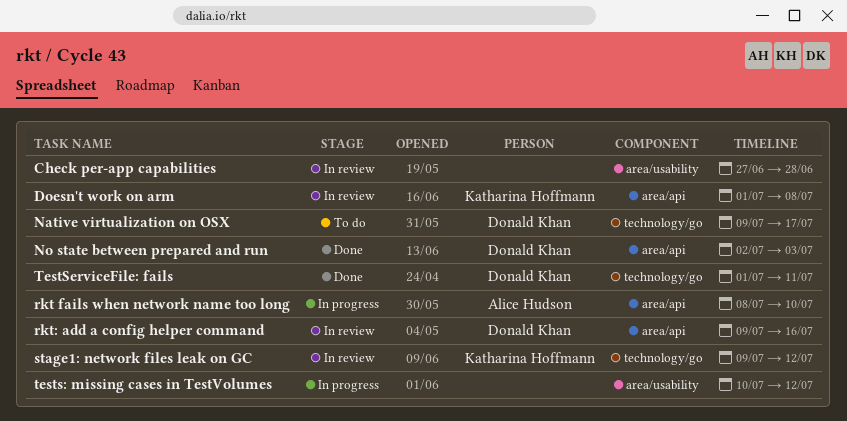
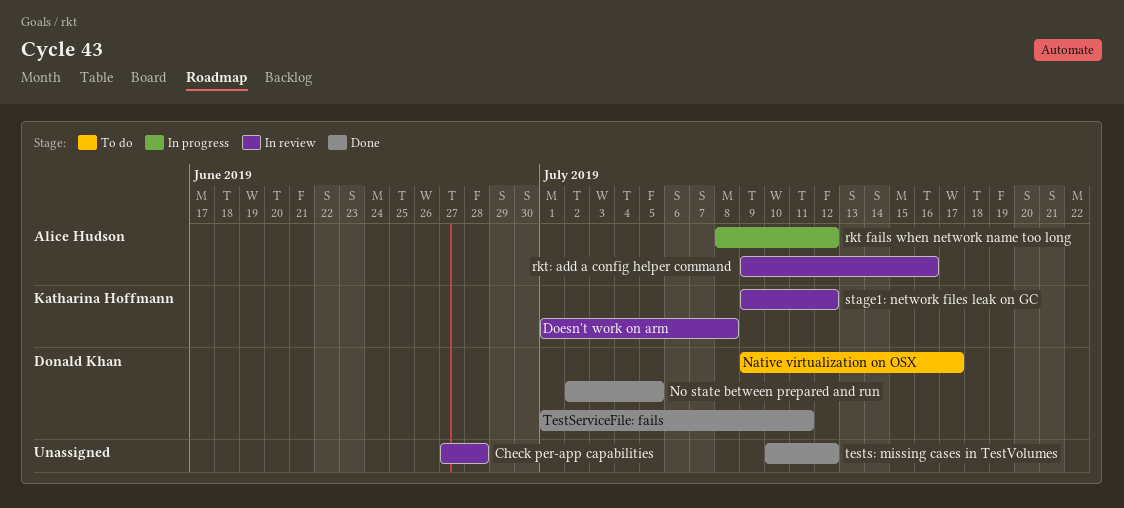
No state between prepared and run, due: Jul 3 -> Jul 5
rkt fails when network name too long, due: Jul 10 -> Jul 12
rkt: add a config helper command, owner: Donald Khan -> Alice Hudson
tests: missing cases in TestVolumes, status: In progress -> Done

